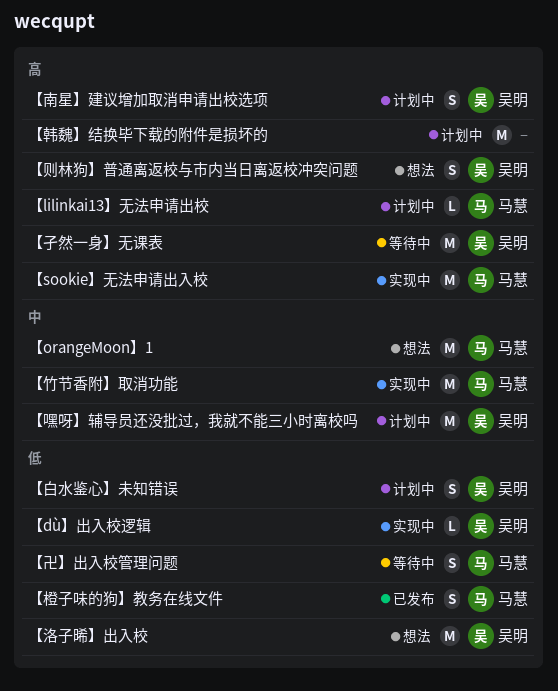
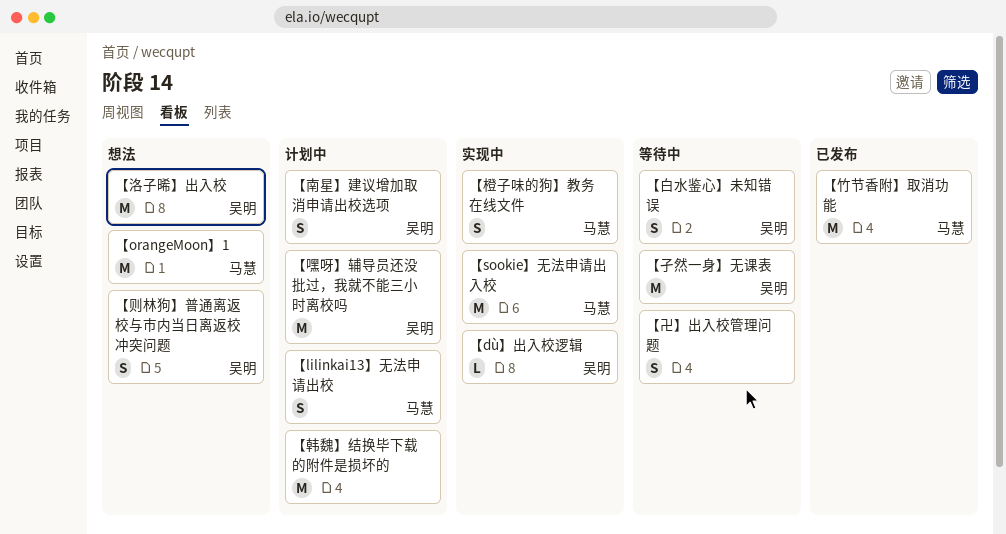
【lilinkai13】无法申请出校, estimate: L -> S
【卍】出入校管理问题, owner: 马慧 -> none
【橙子味的狗】教务在线文件, status: 已发布 -> 实现中
【白水鉴心】未知错误, status: 计划中 -> 等待中
【竹节香附】取消功能, status: 实现中 -> 已发布

